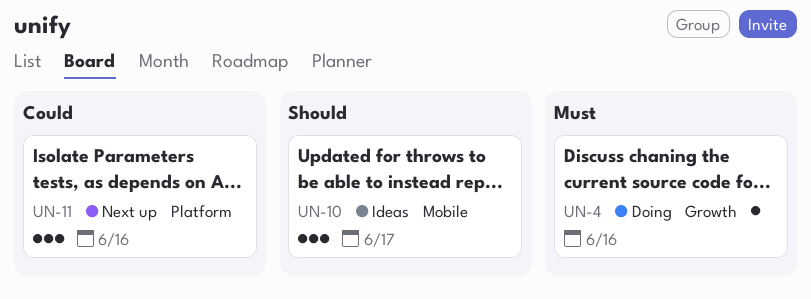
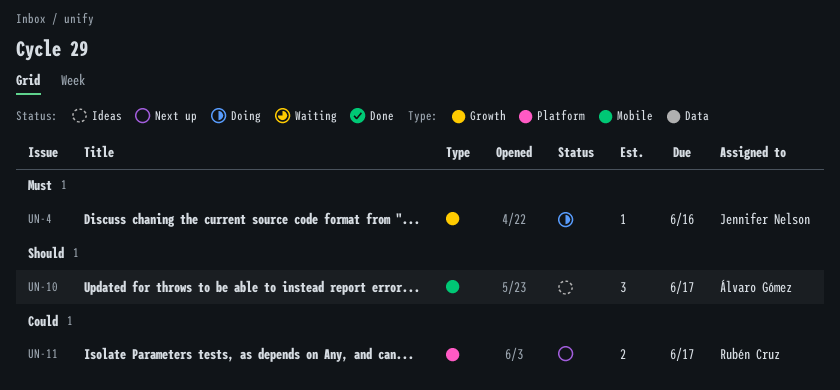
UN-11, estimate: 3 -> 2
UN-11, due: Jun 16 -> Jun 17

